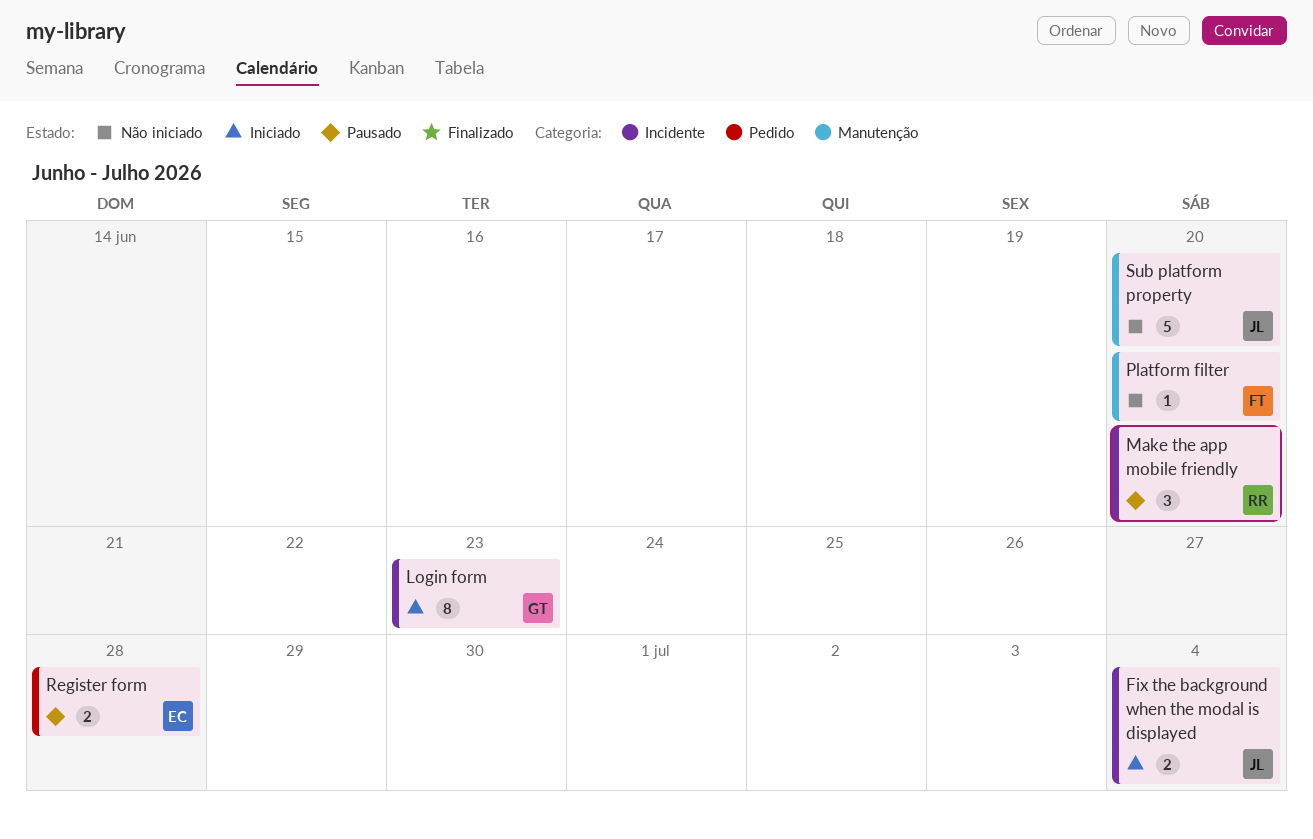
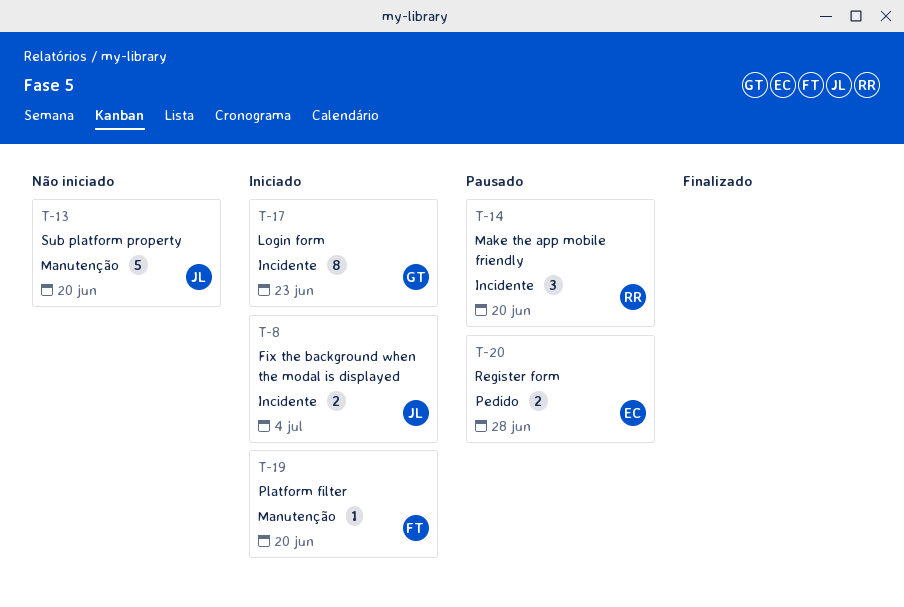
Platform filter, status: Não iniciado -> Iniciado

